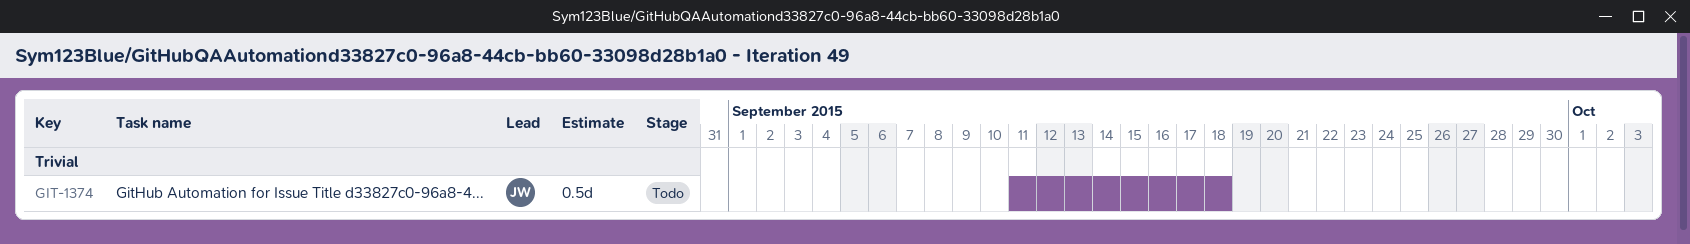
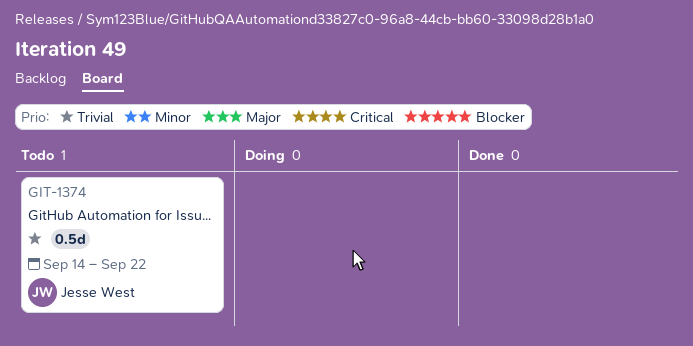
GIT-1374, start: Sep 11 -> Sep 14
GIT-1374, due: Sep 18 -> Sep 22

